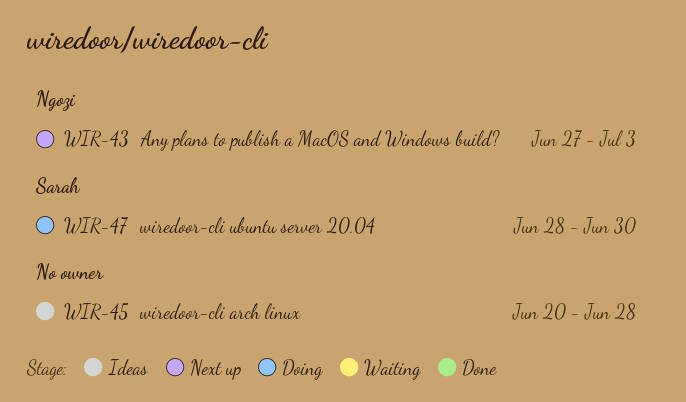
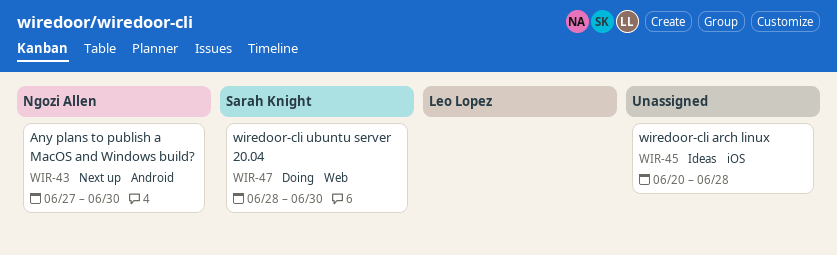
WIR-43, due: Jul 3 -> Jun 30

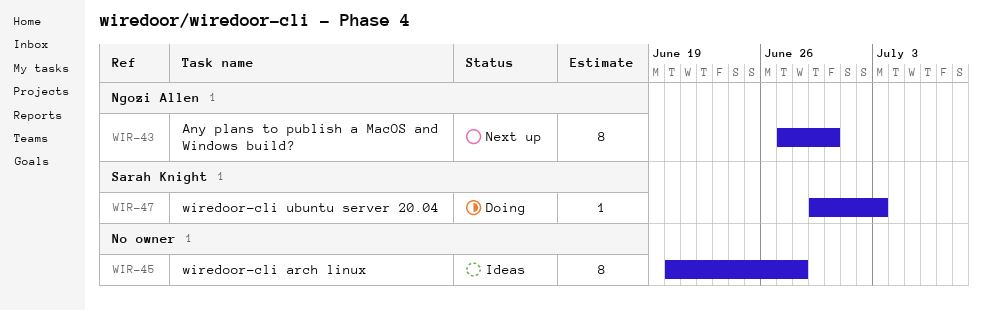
WIR-47, start: Jun 28 -> Jun 29
WIR-47, due: Jun 30 -> Jul 3

